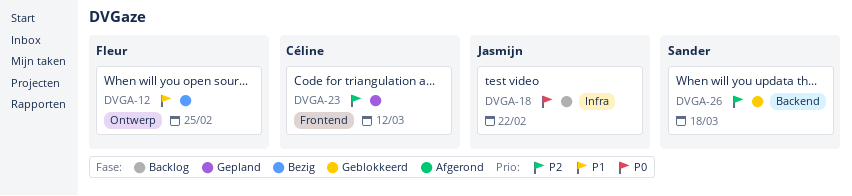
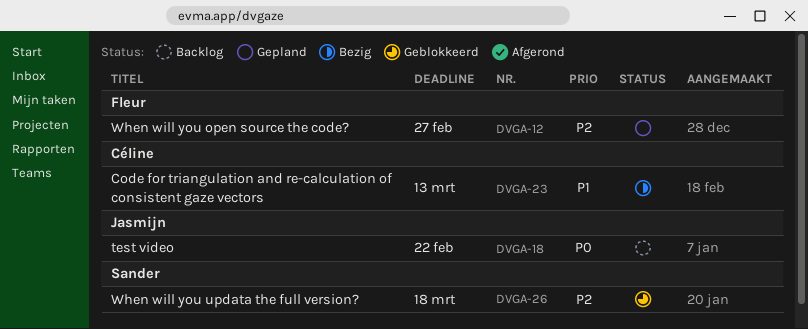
DVGA-12, status: Bezig -> Gepland
DVGA-12, priority: P1 -> P2
DVGA-12, due: Feb 25 -> Feb 27
DVGA-23, status: Gepland -> Bezig
DVGA-23, priority: P2 -> P1
DVGA-23, due: Mar 12 -> Mar 13

